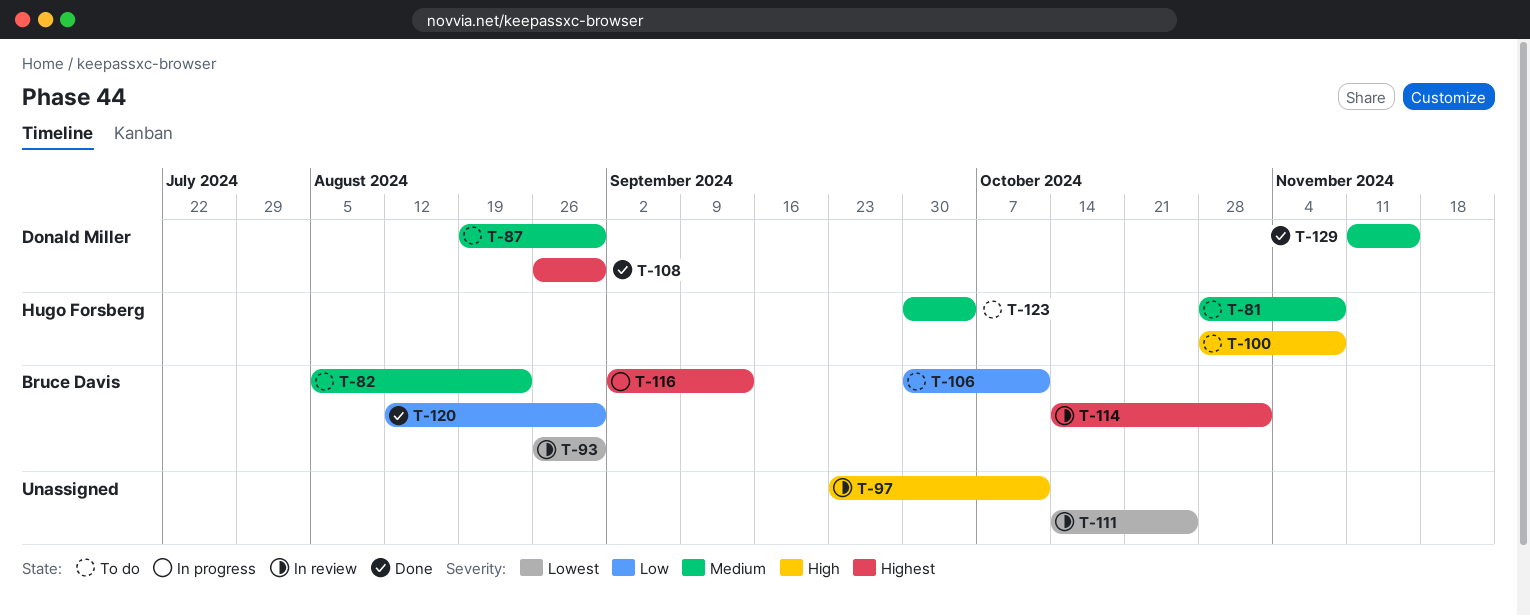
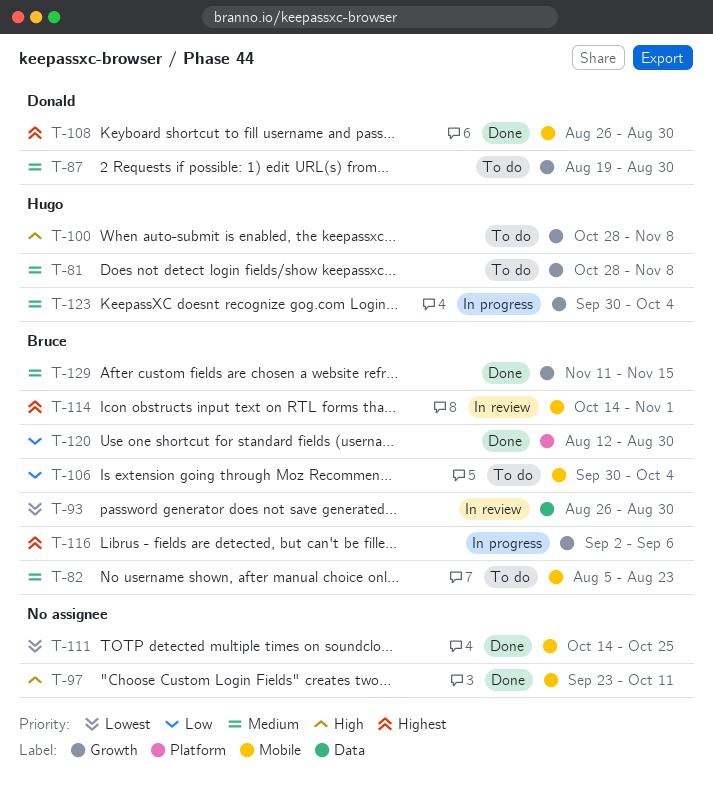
T-97, status: In review -> Done
T-106, due: Oct 11 -> Oct 4
T-111, status: In review -> Done
T-116, due: Sep 13 -> Sep 6
T-123, status: To do -> In progress
T-129, owner: Donald Miller -> Bruce Davis

